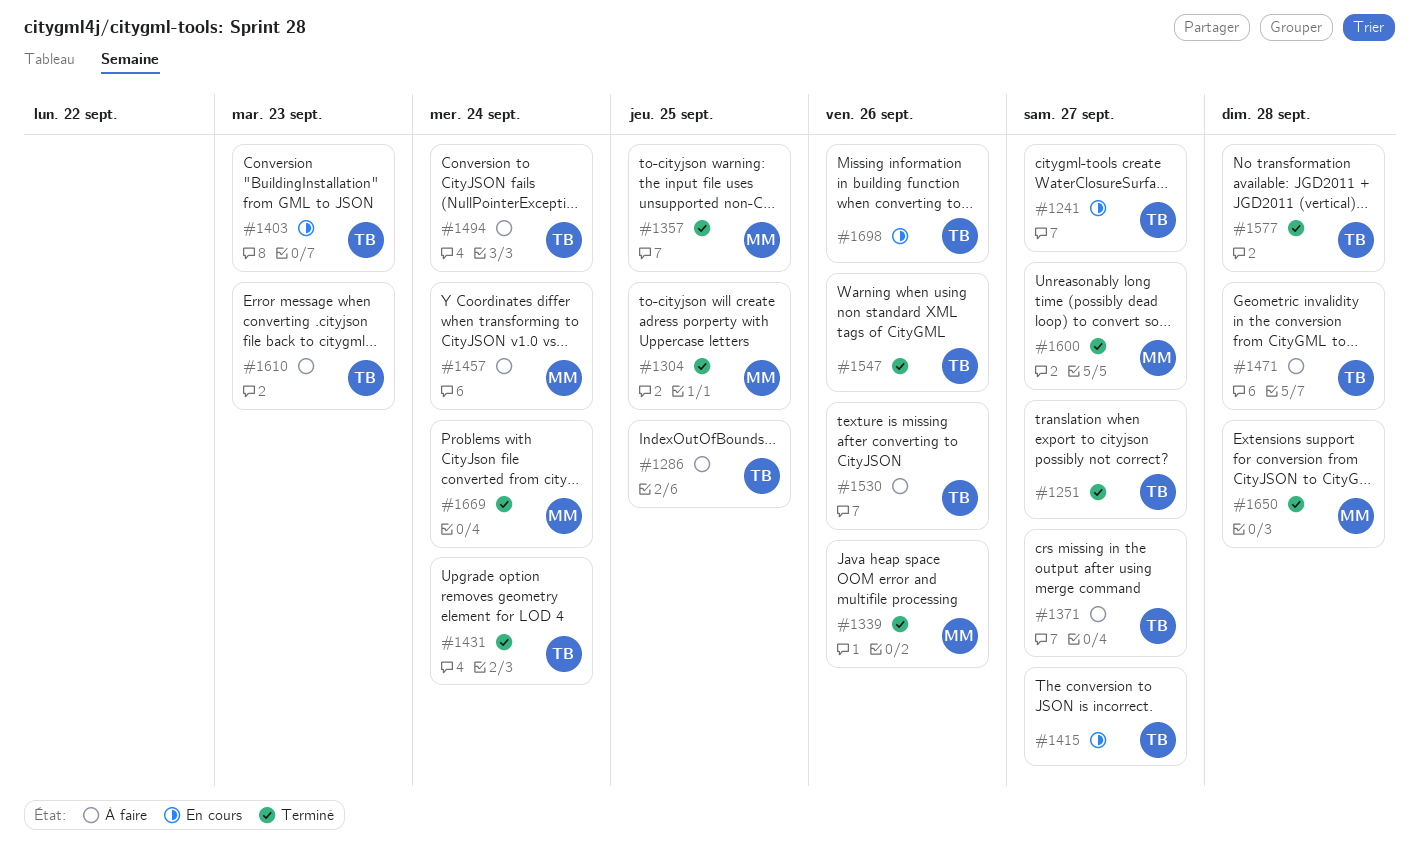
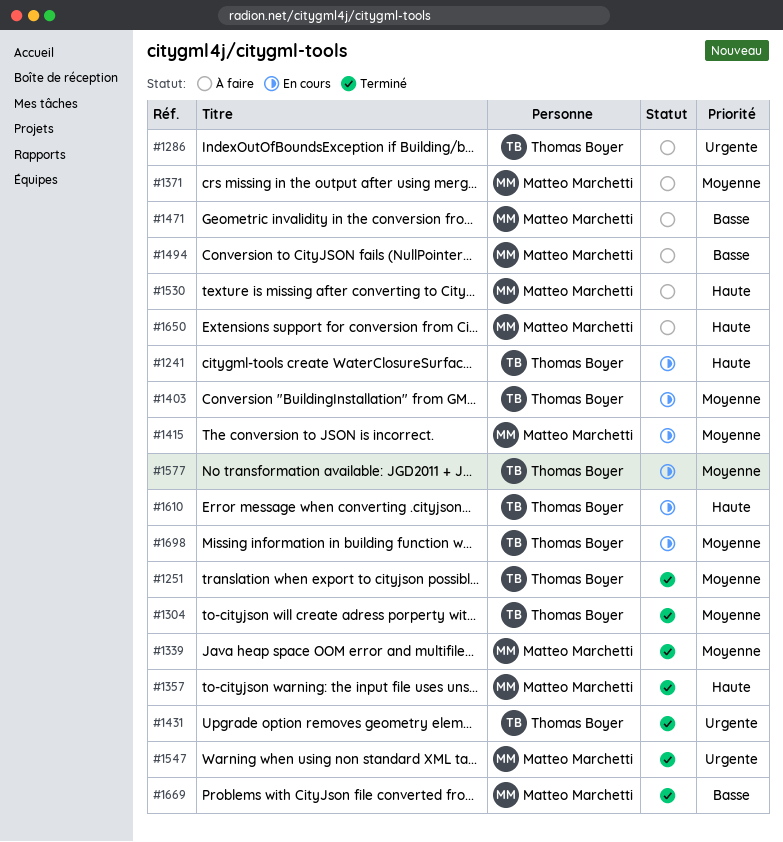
#1304, owner: Matteo Marchetti -> Thomas Boyer
#1371, owner: Thomas Boyer -> Matteo Marchetti
#1415, owner: Thomas Boyer -> Matteo Marchetti
#1457: present -> none
#1471, owner: Thomas Boyer -> Matteo Marchetti
#1494, owner: Thomas Boyer -> Matteo Marchetti
#1530, owner: Thomas Boyer -> Matteo Marchetti
#1547, owner: Thomas Boyer -> Matteo Marchetti
#1577, status: Terminé -> En cours
#1600: present -> none
#1610, status: À faire -> En cours
#1650, status: Terminé -> À faire

